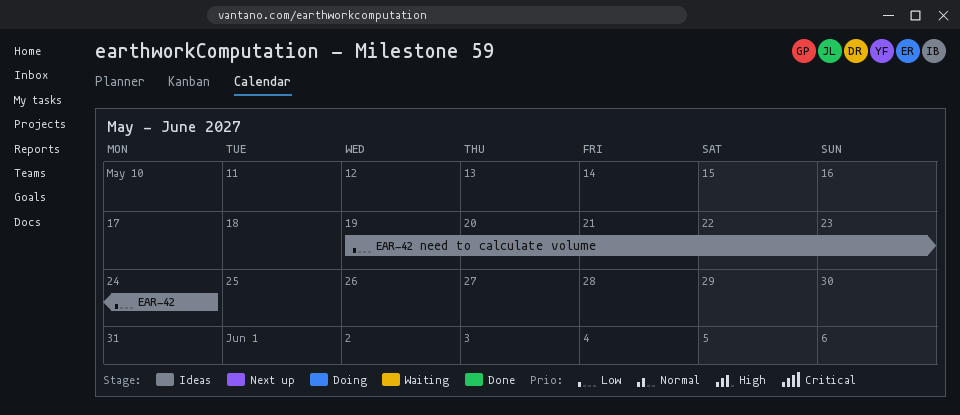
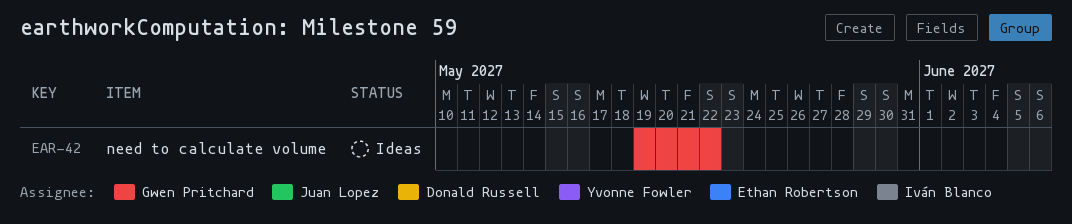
EAR-42, due: May 24 -> May 22

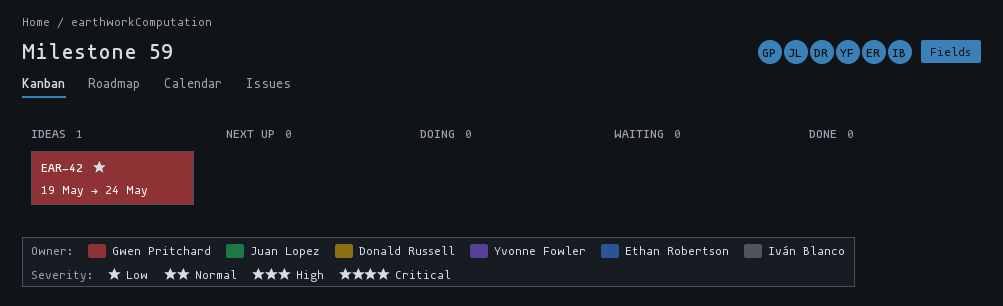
EAR-42, due: May 22 -> May 24

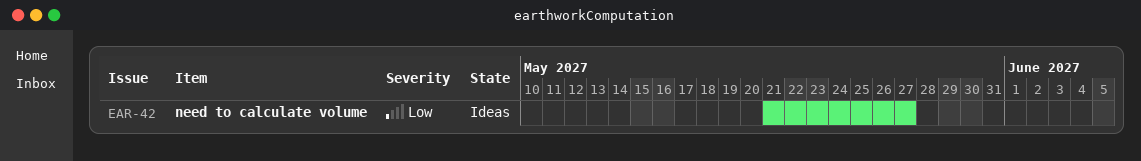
EAR-42, start: May 19 -> May 21
EAR-42, due: May 24 -> May 27

